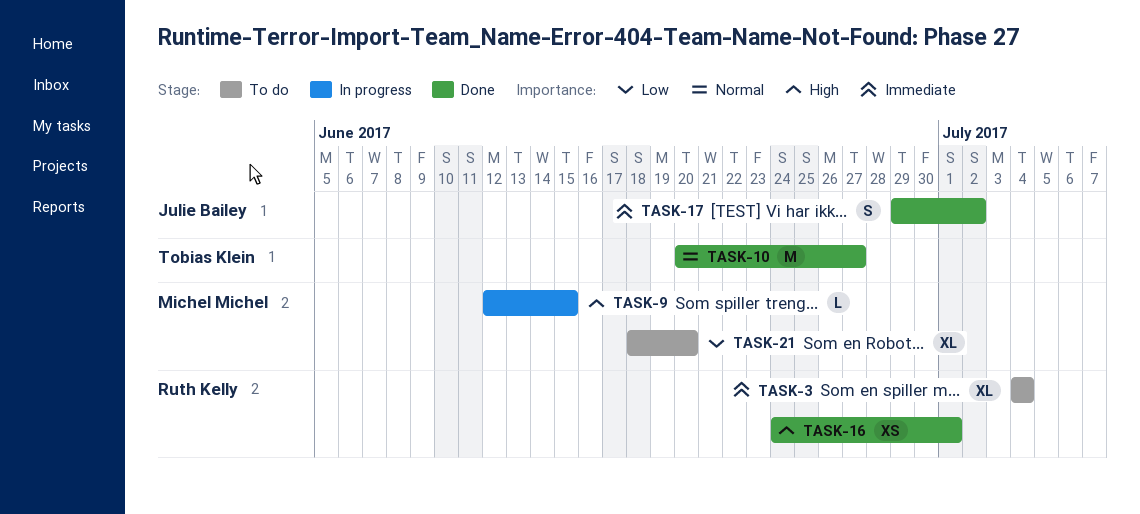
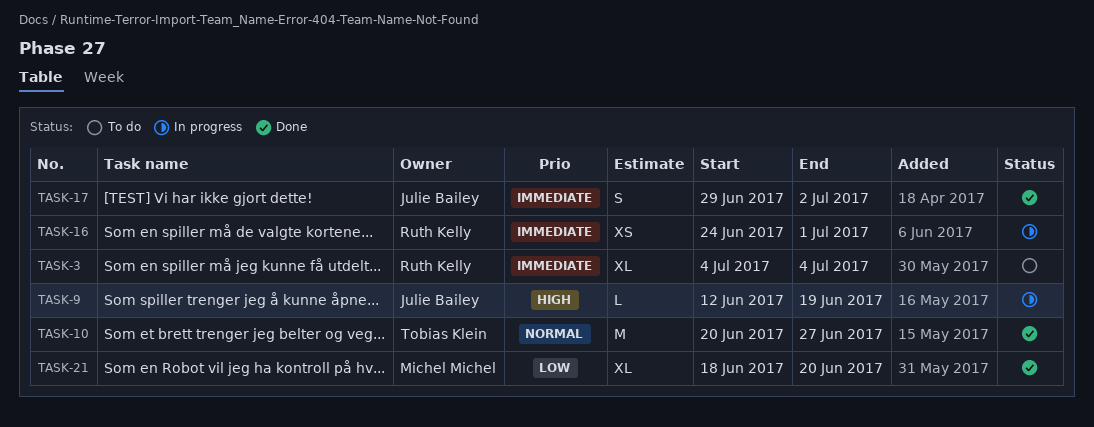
TASK-9, owner: Michel Michel -> Julie Bailey
TASK-9, due: Jun 15 -> Jun 19
TASK-16, status: Done -> In progress
TASK-16, priority: High -> Immediate
TASK-21, status: To do -> Done

